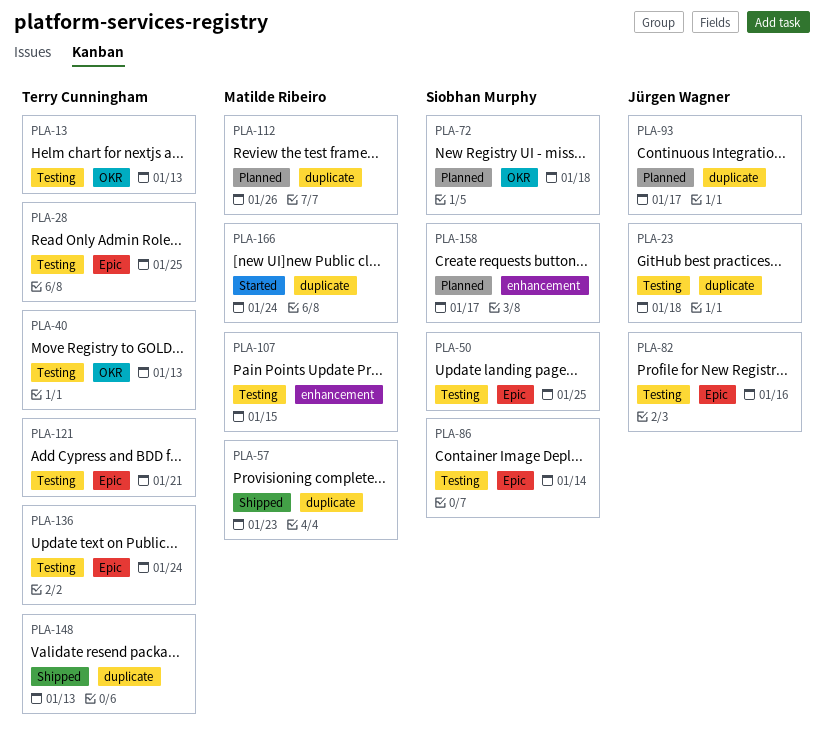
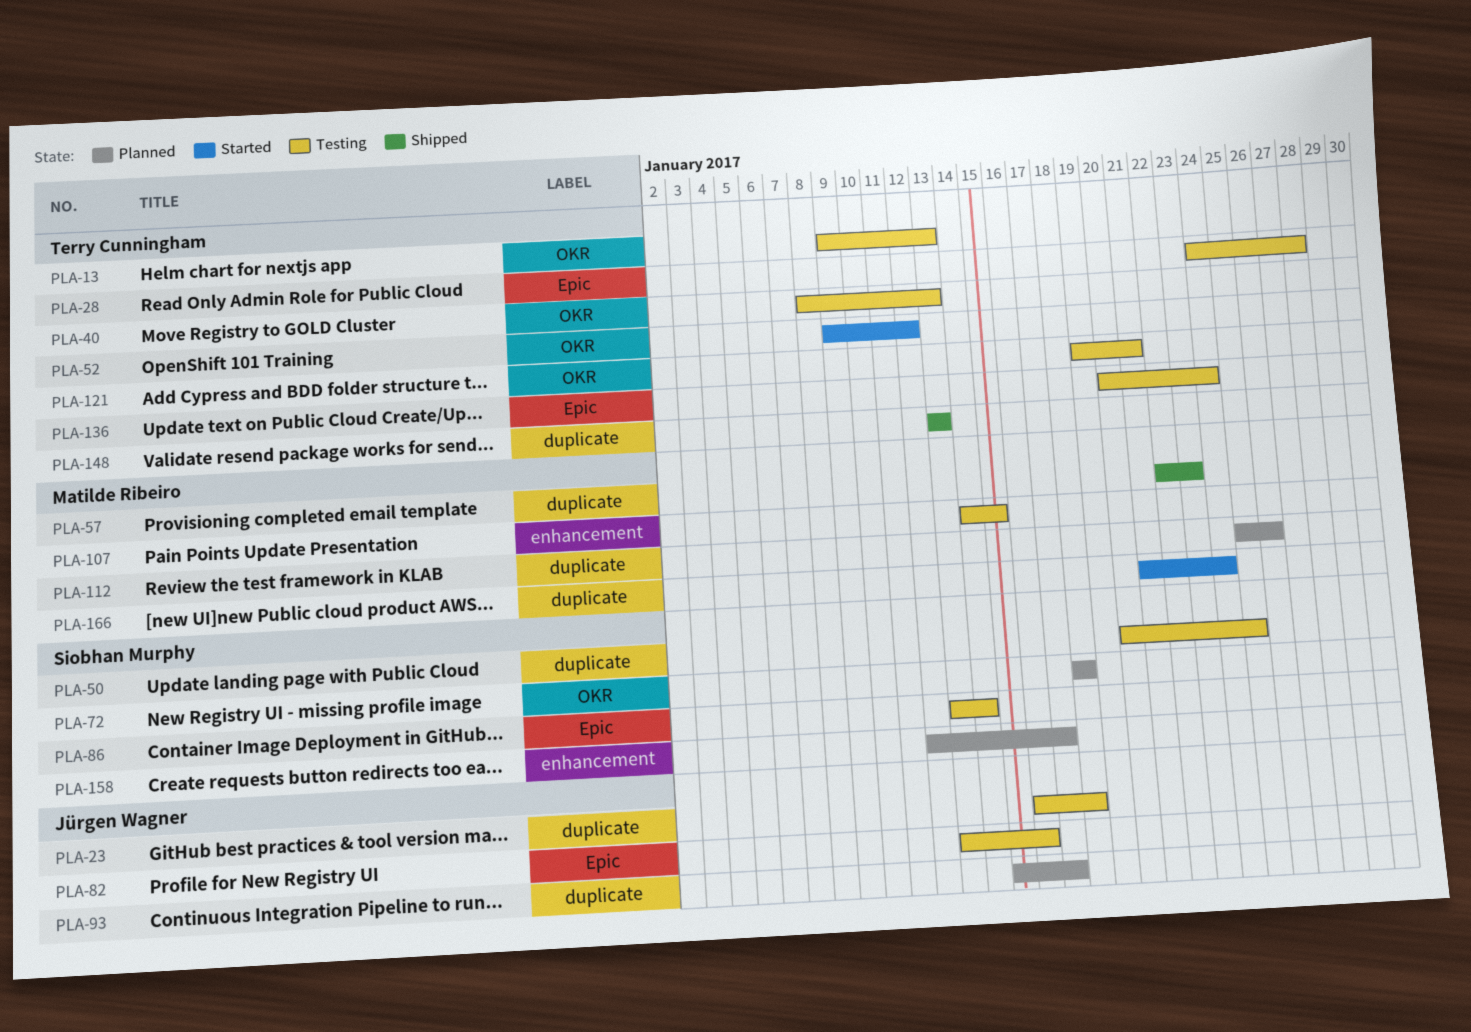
PLA-28, due: Jan 25 -> Jan 28
PLA-50, label: Epic -> duplicate
PLA-52: none -> present
PLA-121, label: Epic -> OKR

